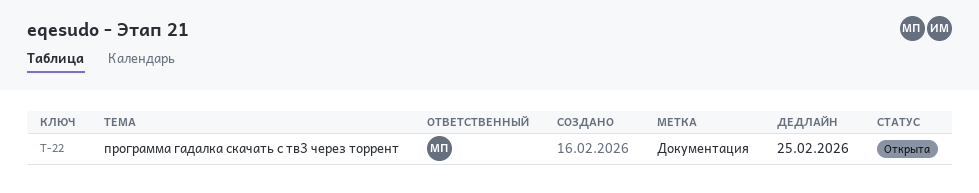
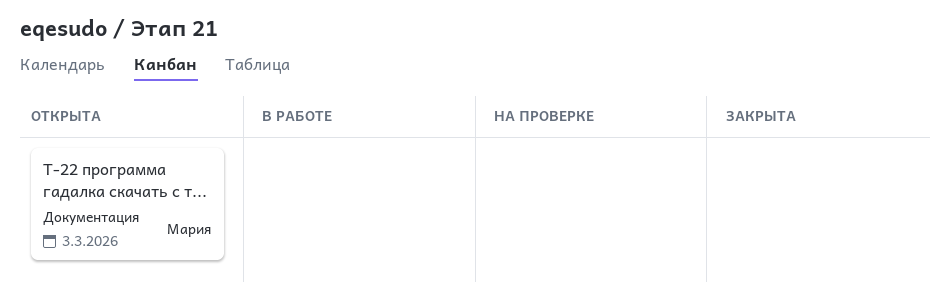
T-22, due: Feb 25 -> Mar 3

